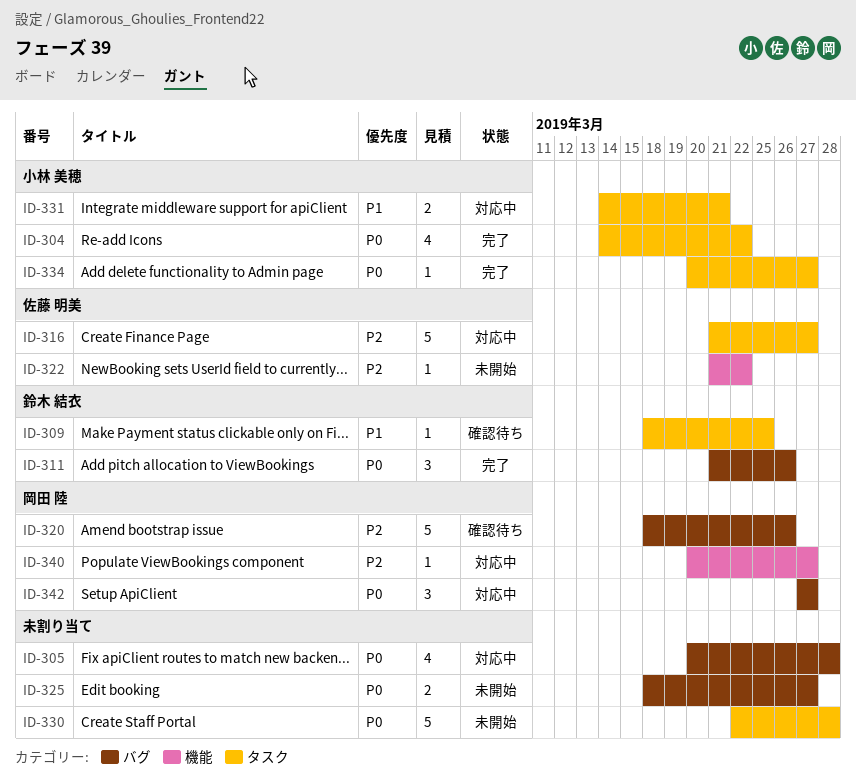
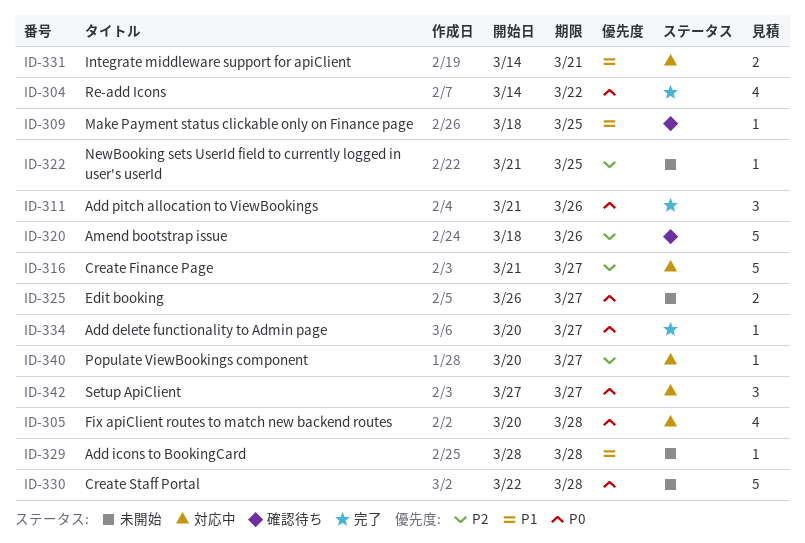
ID-322, due: Mar 22 -> Mar 25
ID-325, start: Mar 18 -> Mar 26
ID-329: none -> present

